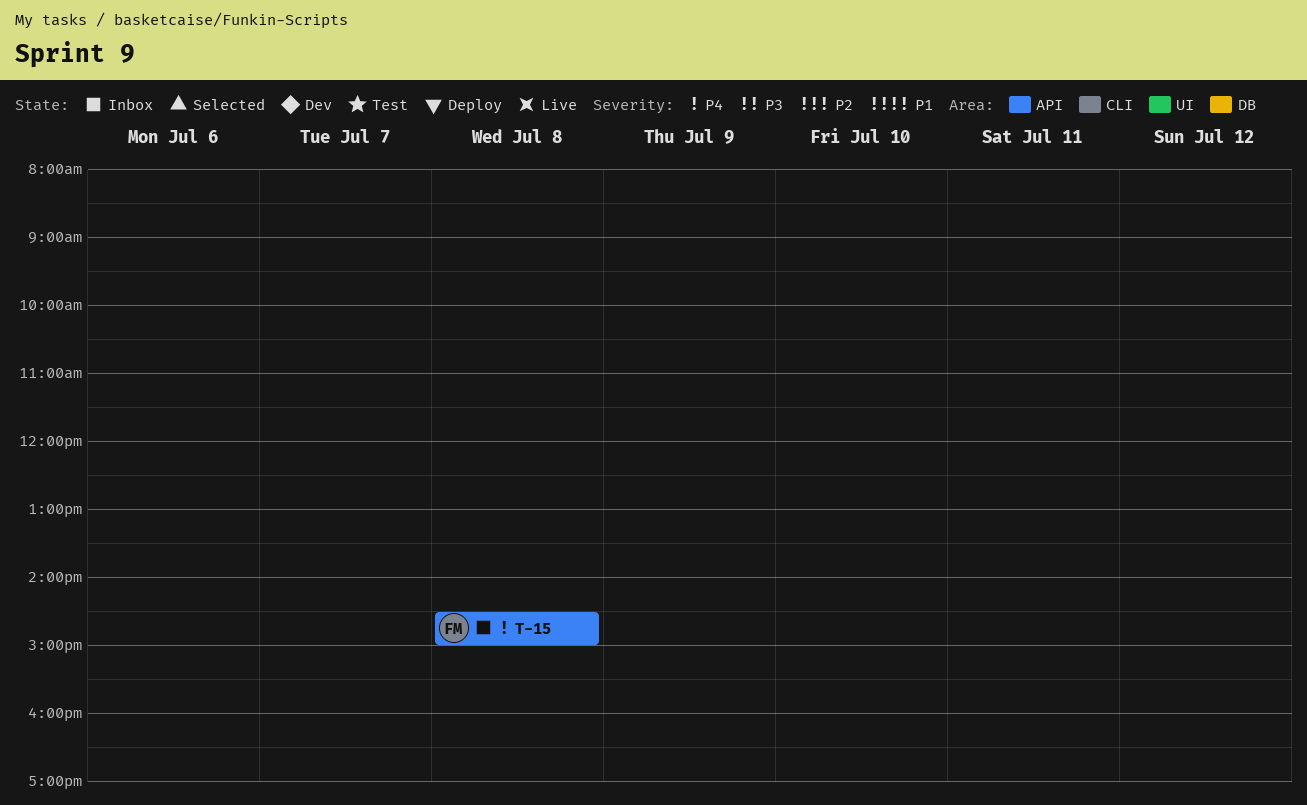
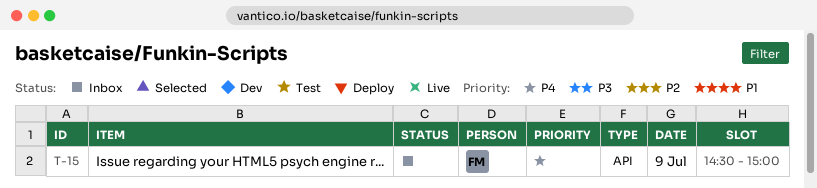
T-15, day: Jul 8 -> Jul 9

